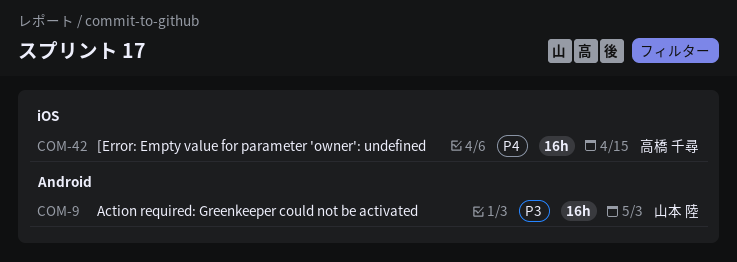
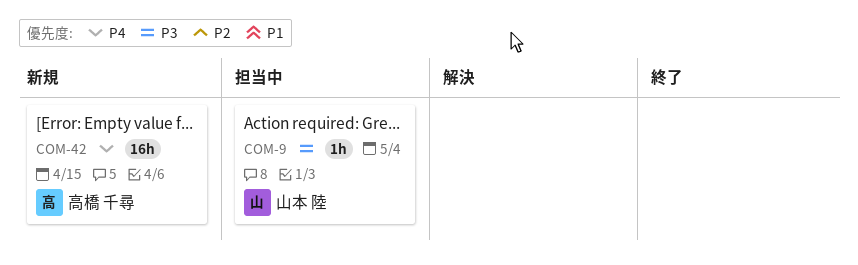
COM-9, estimate: 16h -> 1h
COM-9, due: May 3 -> May 4

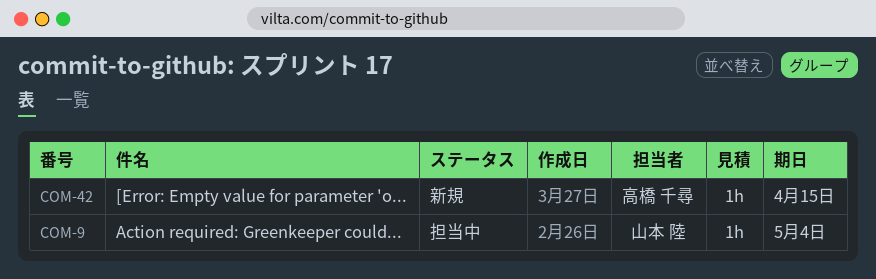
COM-42, estimate: 16h -> 1h

